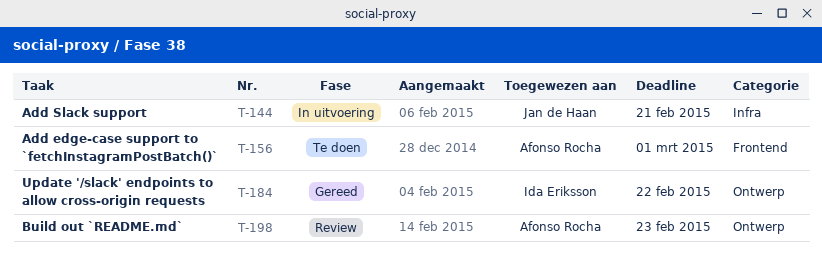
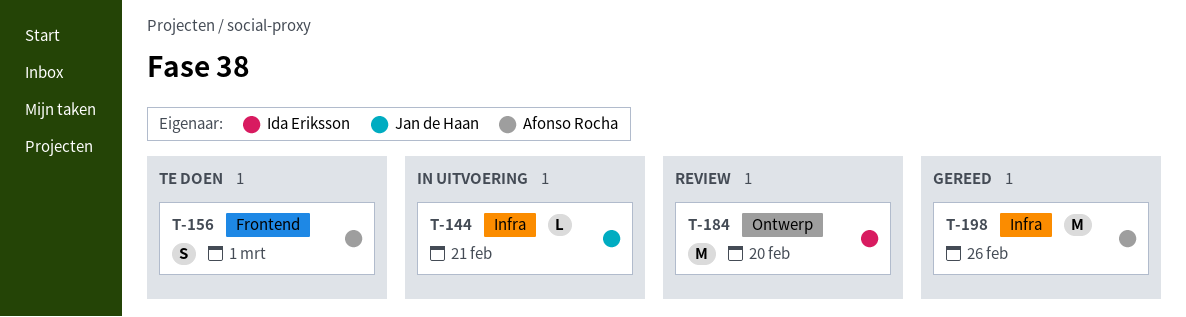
T-184, status: Gereed -> Review
T-184, due: Feb 22 -> Feb 20
T-198, status: Review -> Gereed
T-198, label: Ontwerp -> Infra
T-198, due: Feb 23 -> Feb 26

